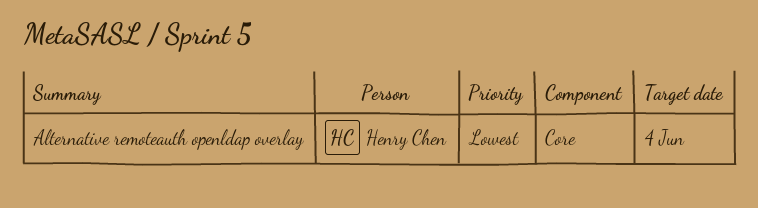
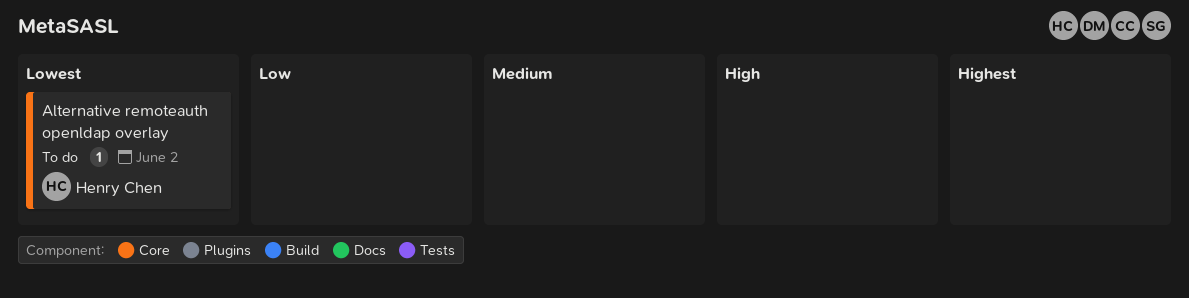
Alternative remoteauth openldap overlay, due: Jun 4 -> Jun 2

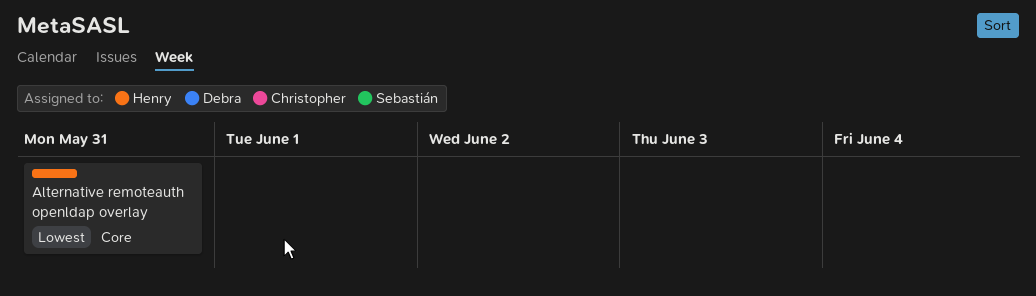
Alternative remoteauth openldap overlay, due: Jun 2 -> May 31

